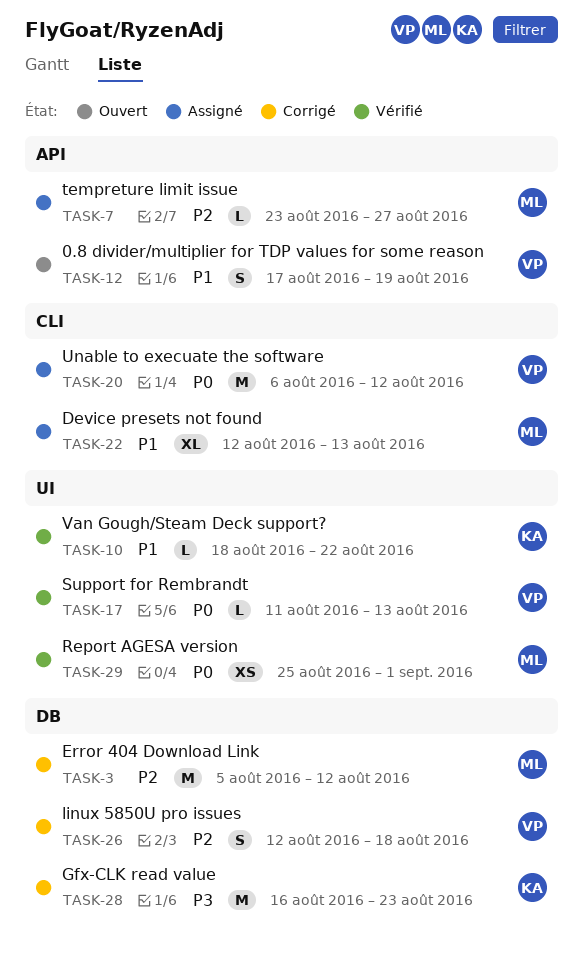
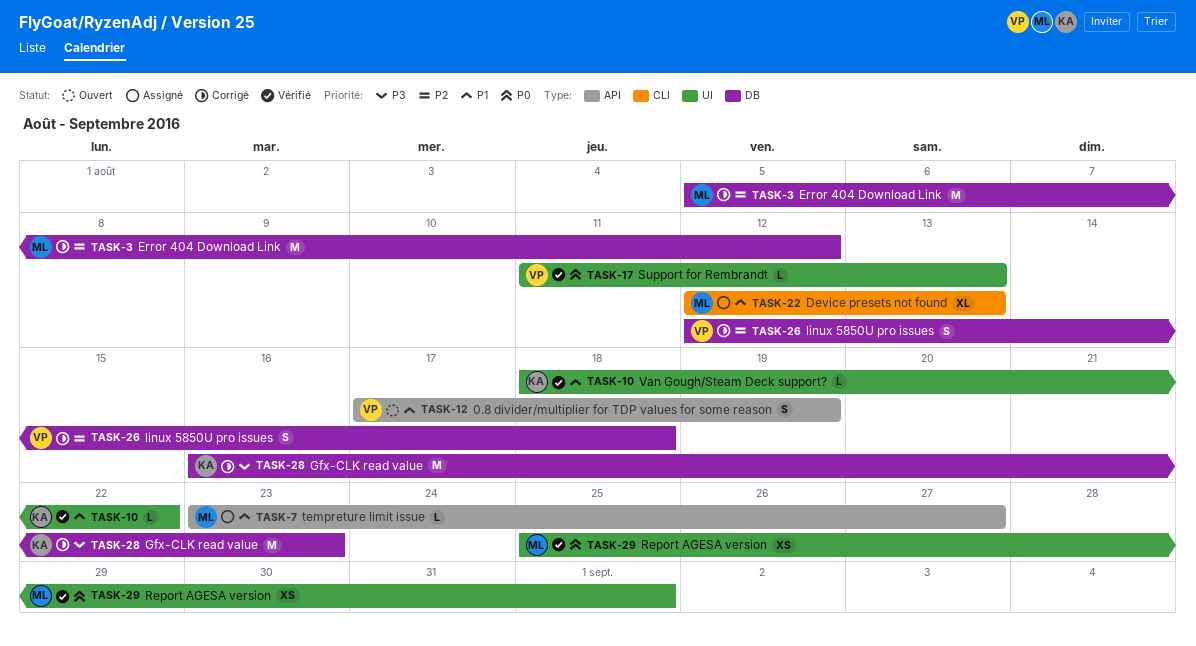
TASK-7, priority: P2 -> P1
TASK-20: present -> none

